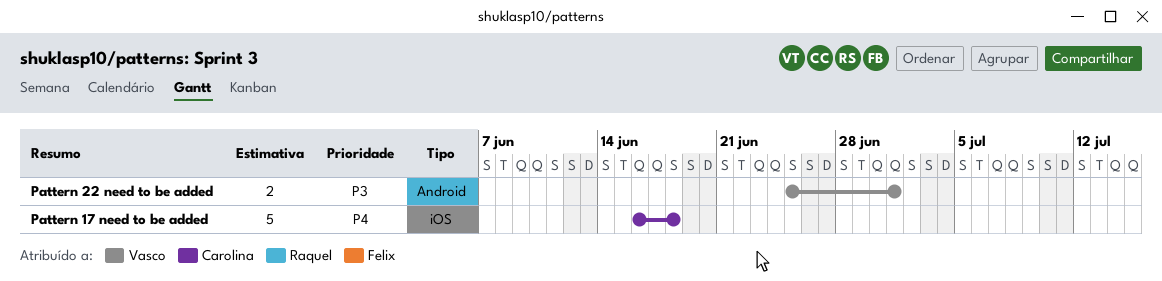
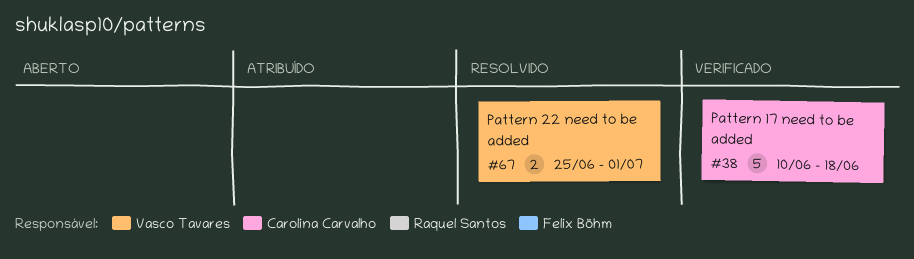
Pattern 17 need to be added, start: Jun 16 -> Jun 10

